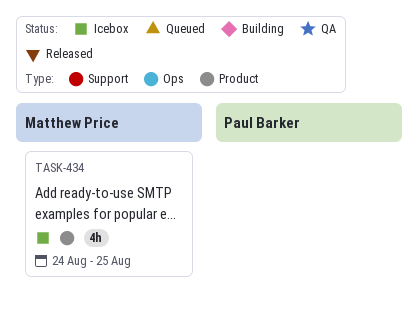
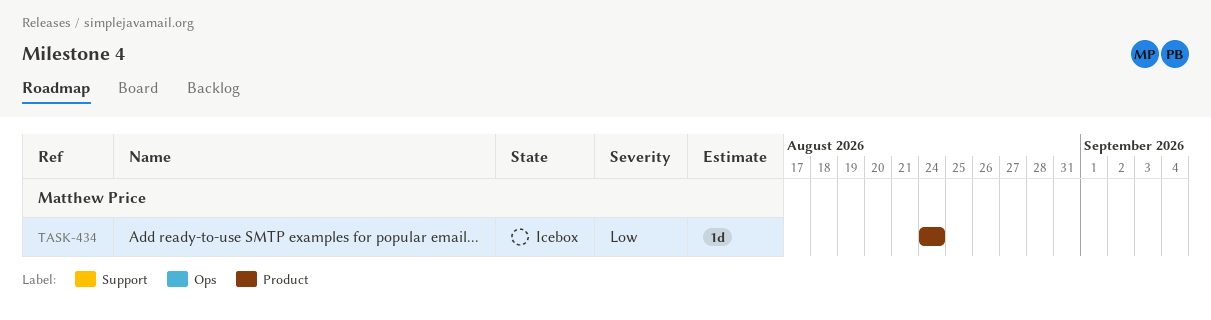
TASK-434, estimate: 4h -> 1d
TASK-434, due: Aug 25 -> Aug 24

